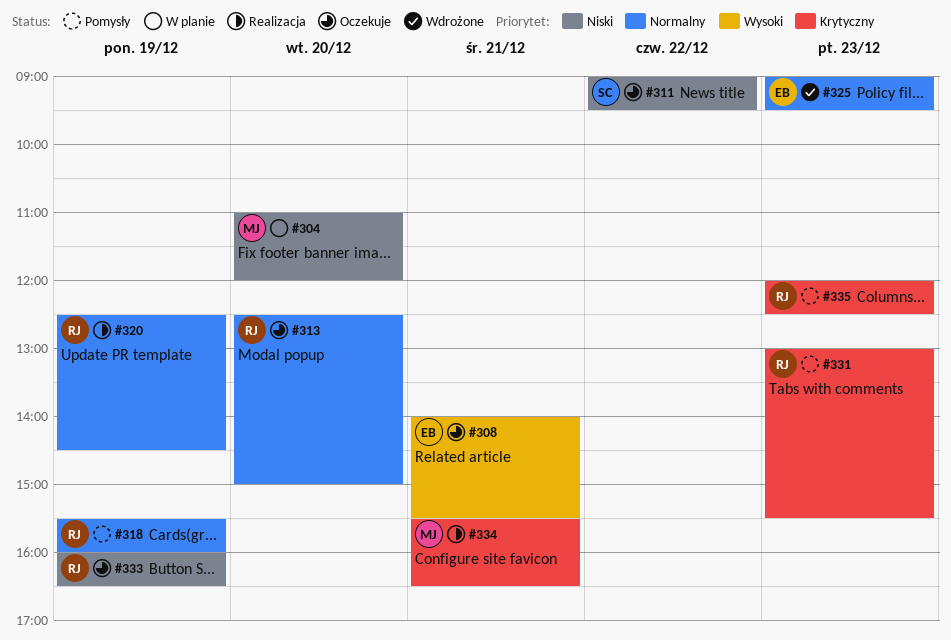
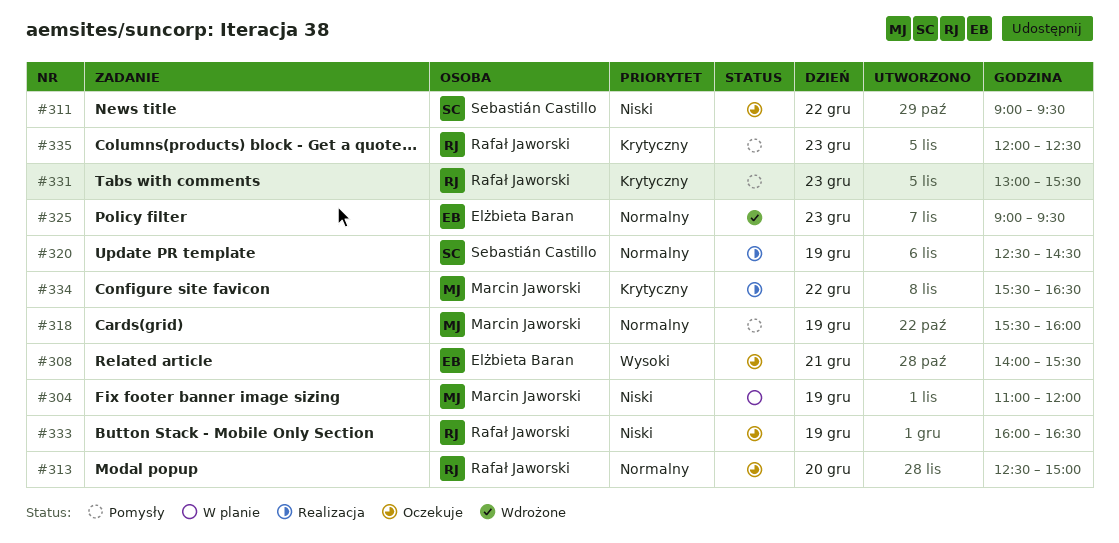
#304, day: Dec 20 -> Dec 19
#318, owner: Rafał Jaworski -> Marcin Jaworski
#320, owner: Rafał Jaworski -> Sebastián Castillo
#334, day: Dec 21 -> Dec 22

